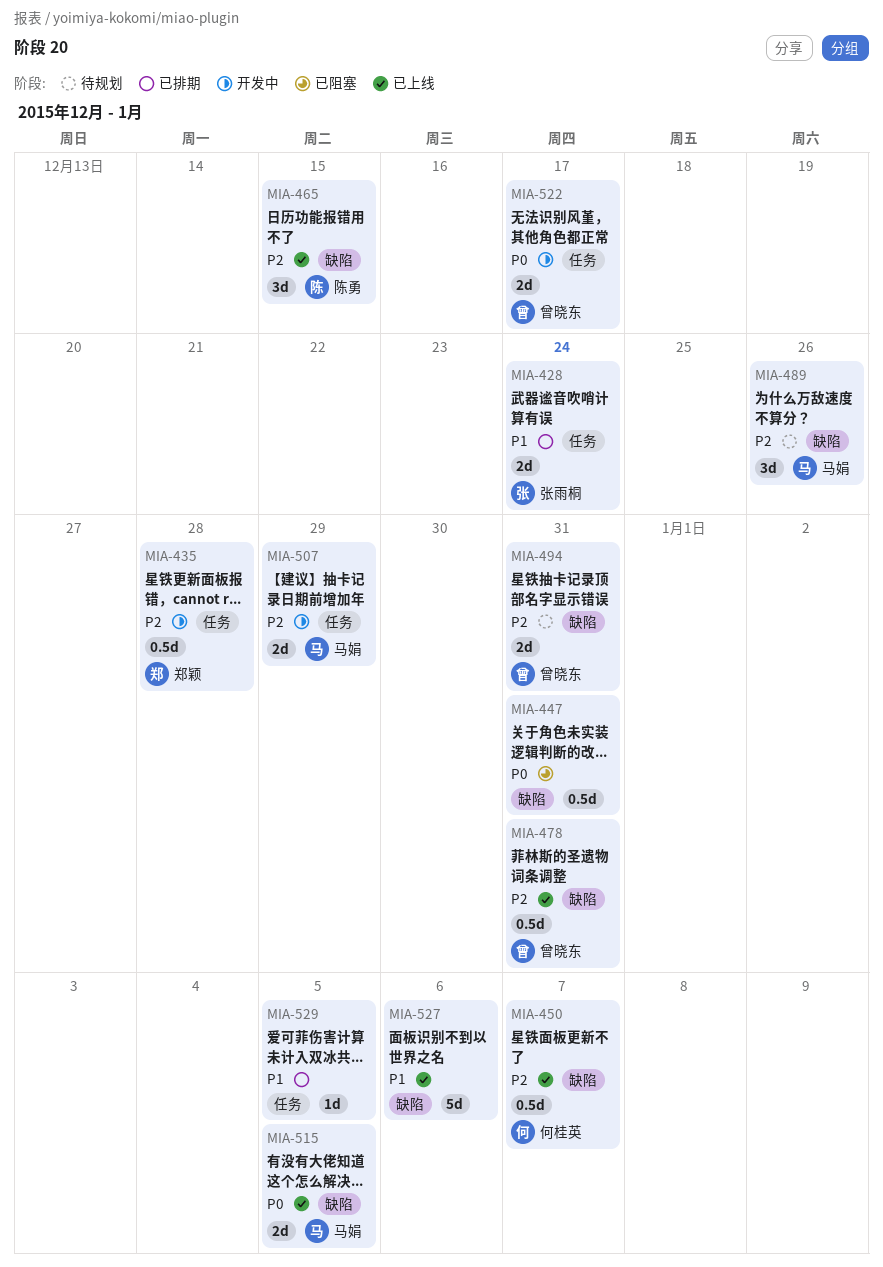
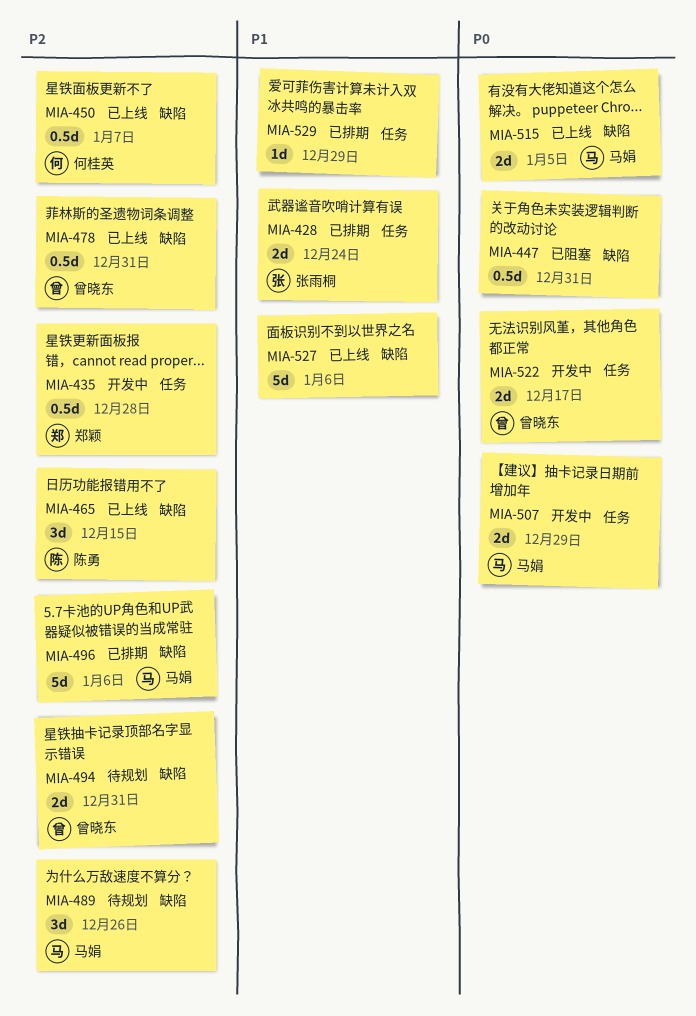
MIA-496: none -> present
MIA-507, priority: P2 -> P0
MIA-529, due: Jan 5 -> Dec 29

